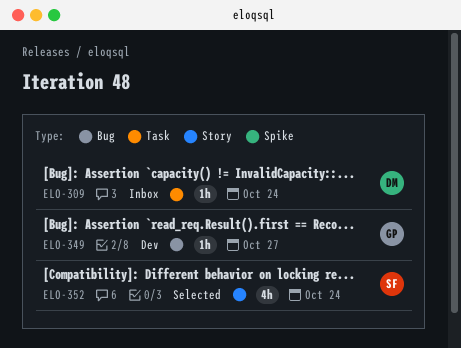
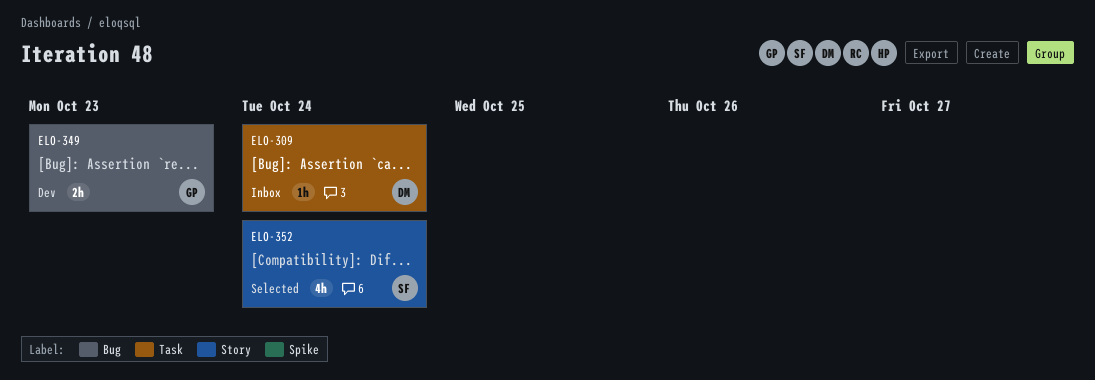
ELO-349, estimate: 1h -> 2h
ELO-349, due: Oct 27 -> Oct 23

